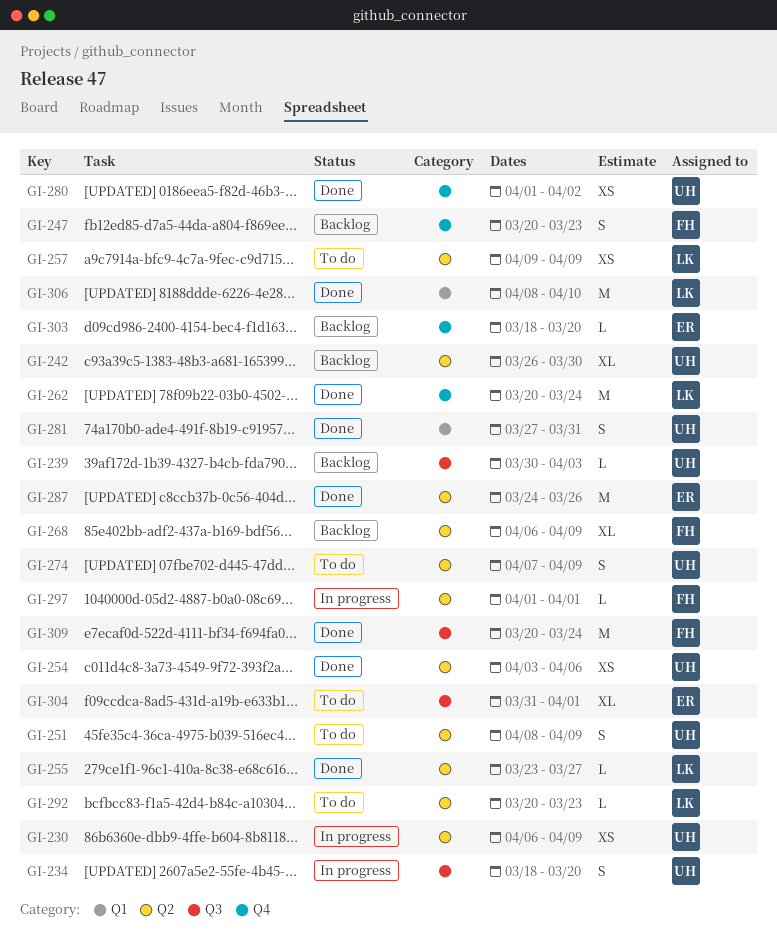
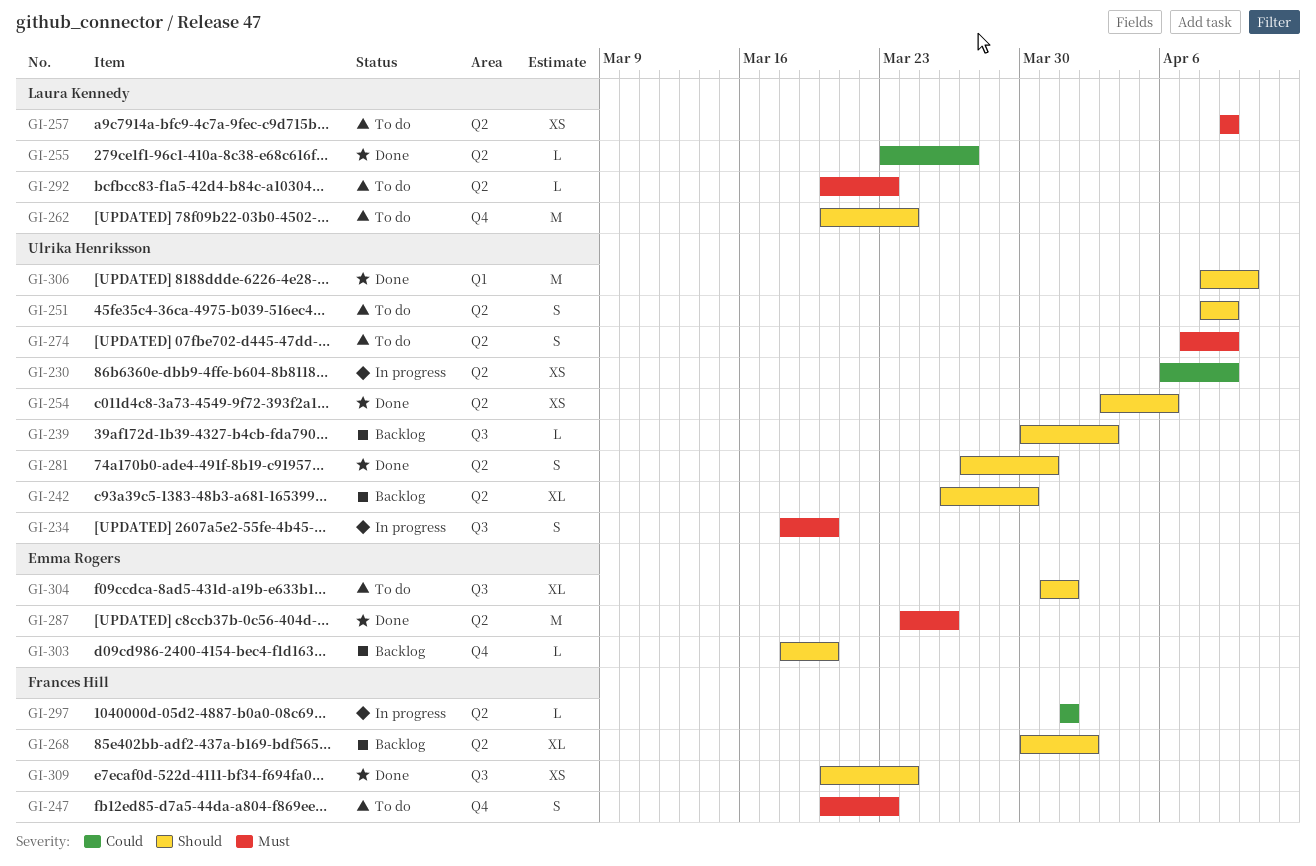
GI-247, status: Backlog -> To do
GI-262, status: Done -> To do
GI-268, start: Apr 6 -> Mar 30
GI-268, due: Apr 9 -> Apr 2
GI-280: present -> none
GI-281, label: Q1 -> Q2
GI-306, owner: Laura Kennedy -> Ulrika Henriksson
GI-309, estimate: M -> XS

